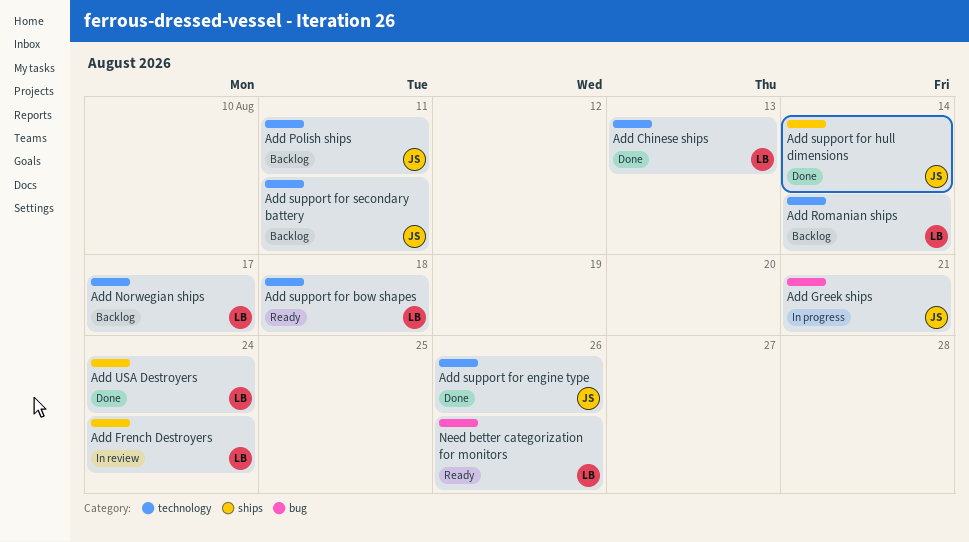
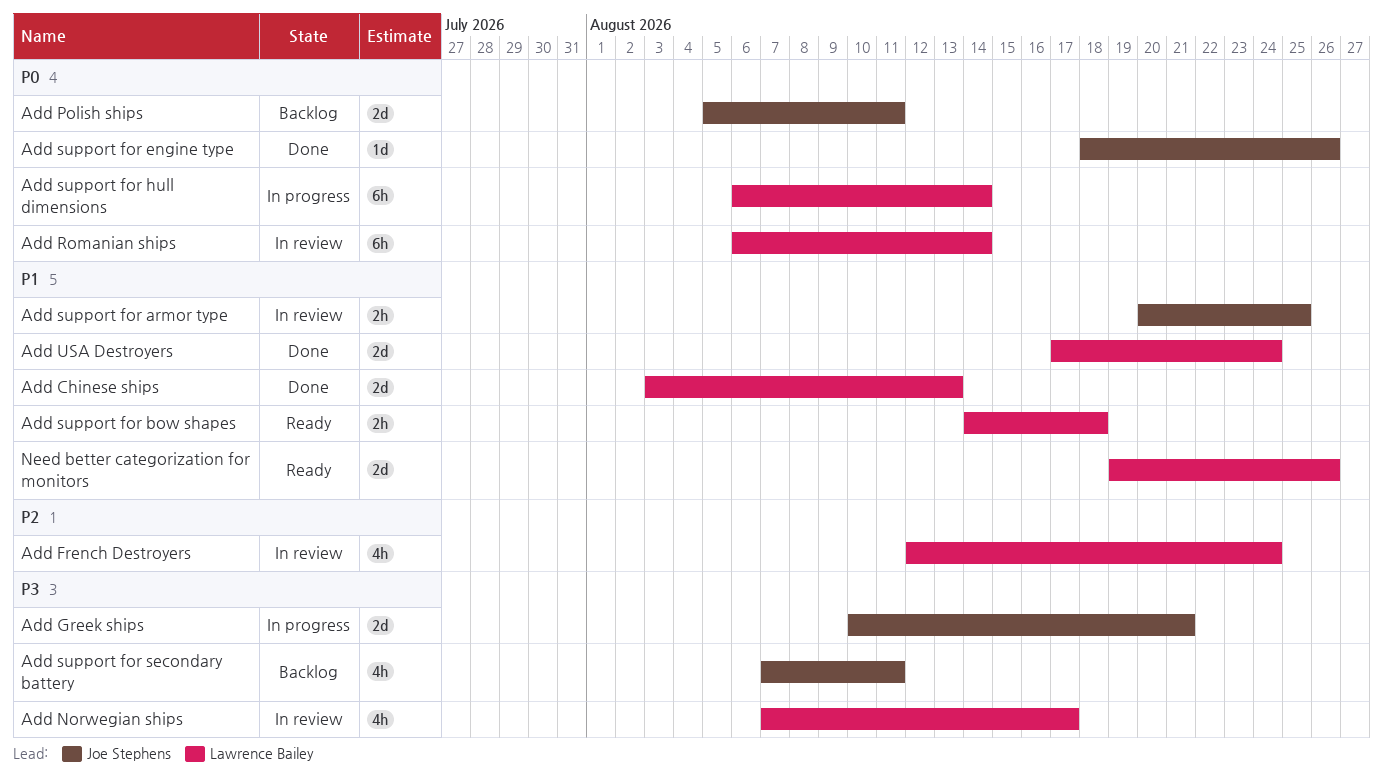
Add Norwegian ships, status: Backlog -> In review
Add Romanian ships, status: Backlog -> In review
Add support for armor type: none -> present
Add support for hull dimensions, status: Done -> In progress
Add support for hull dimensions, owner: Joe Stephens -> Lawrence Bailey

